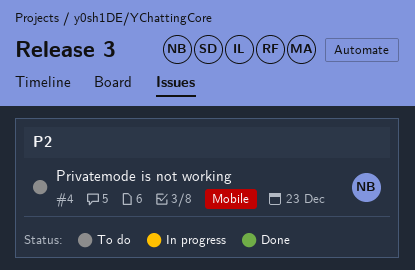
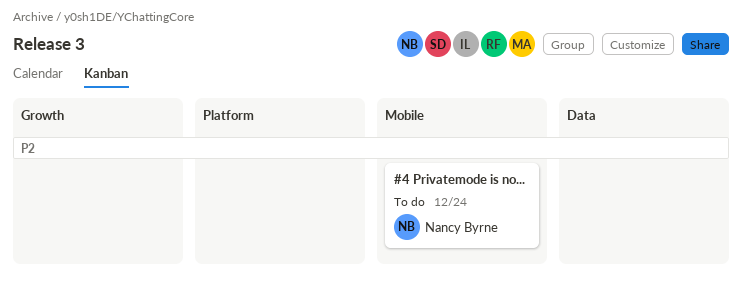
#4, due: Dec 23 -> Dec 24

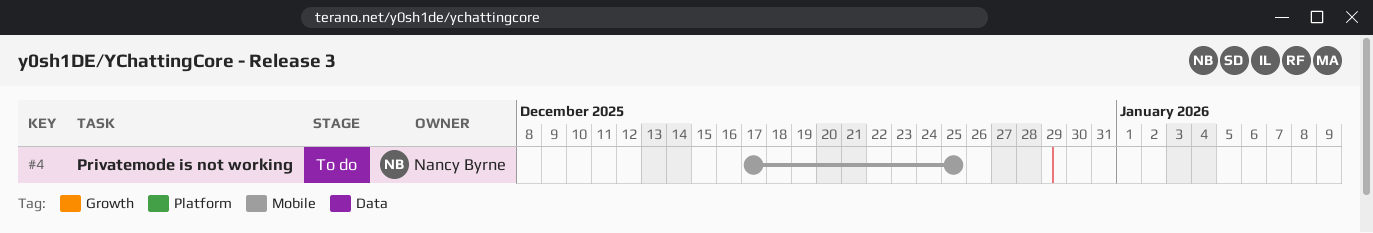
#4, due: Dec 24 -> Dec 25

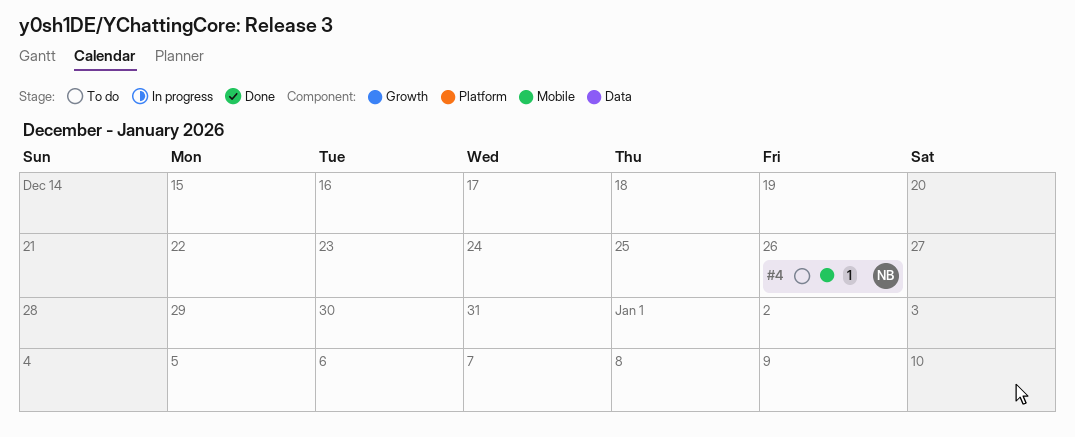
#4, due: Dec 25 -> Dec 26

